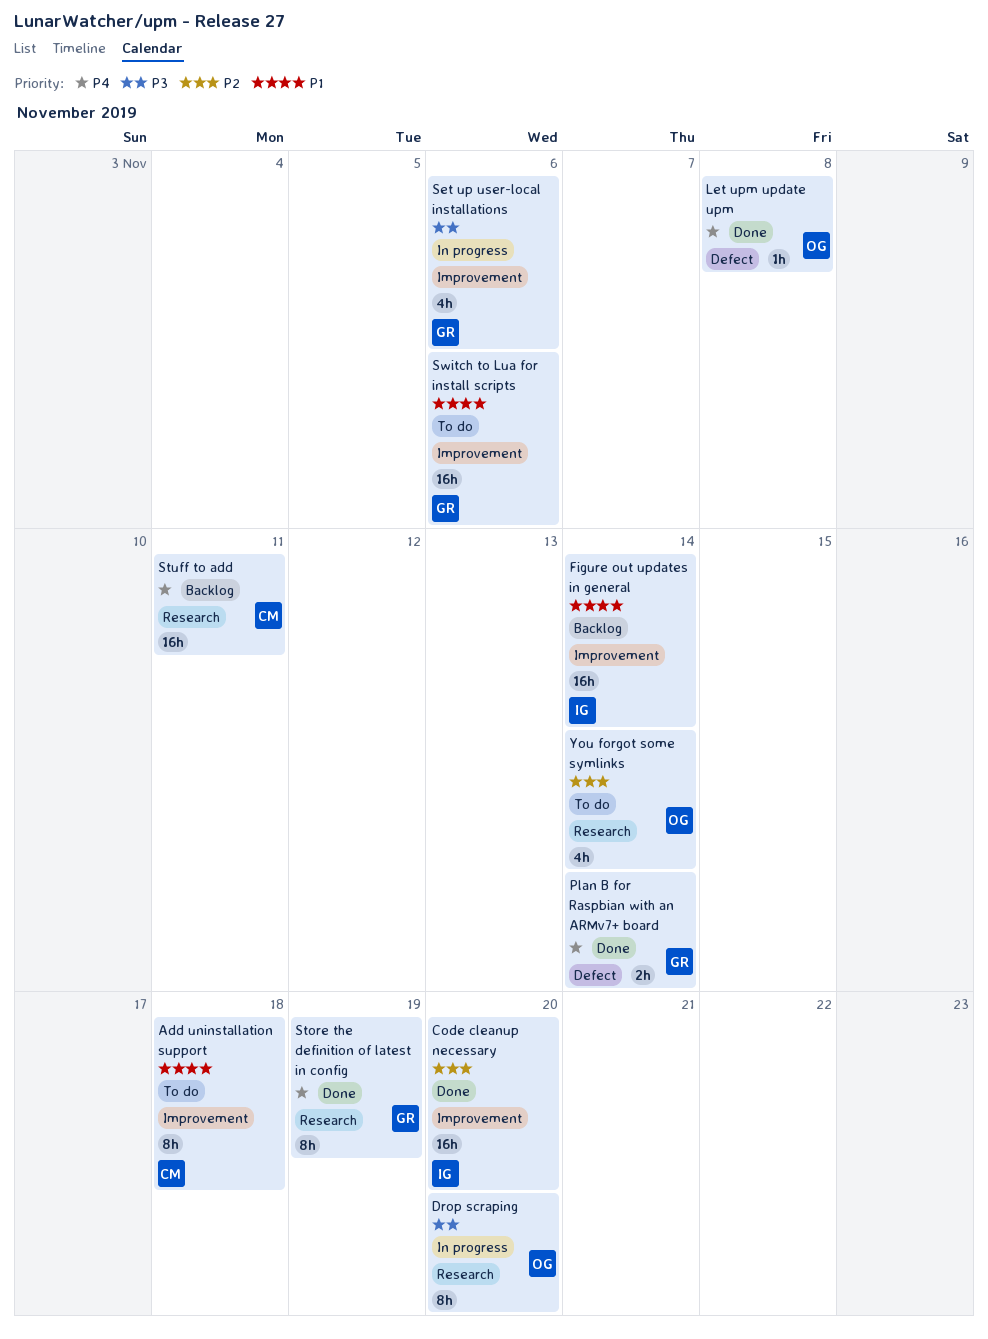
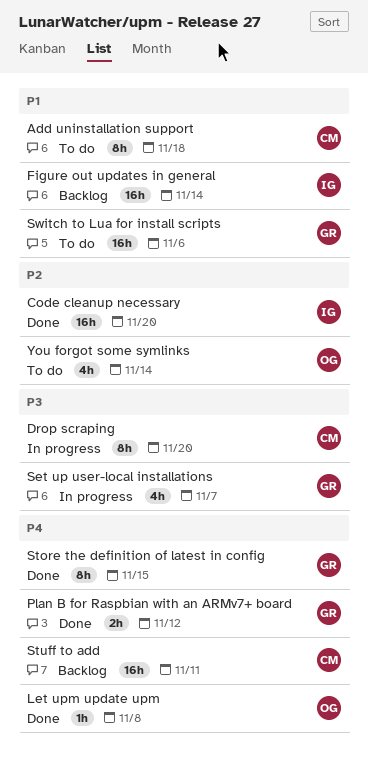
Drop scraping, owner: OG -> CM
Plan B for Raspbian with an ARMv7+ board, due: Nov 14 -> Nov 12
Set up user-local installations, due: Nov 6 -> Nov 7
Store the definition of latest in config, due: Nov 19 -> Nov 15

